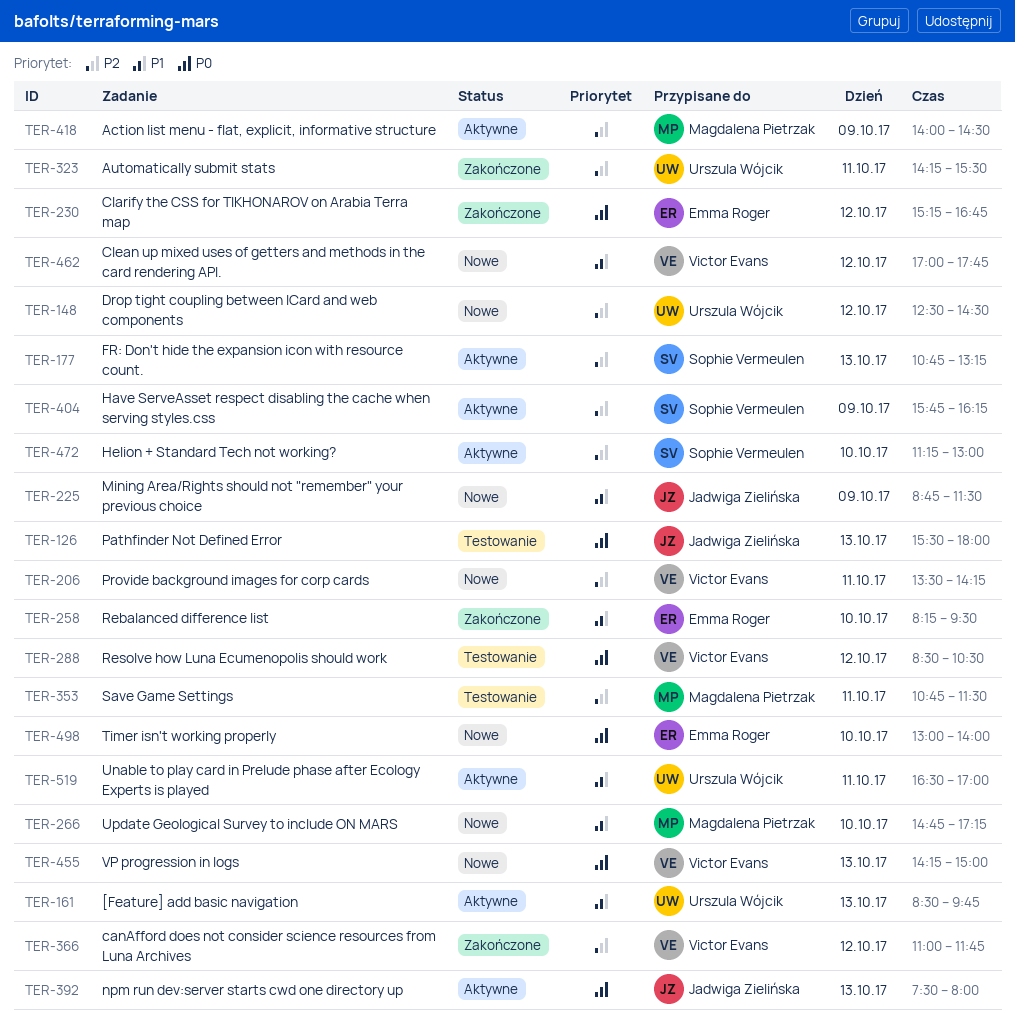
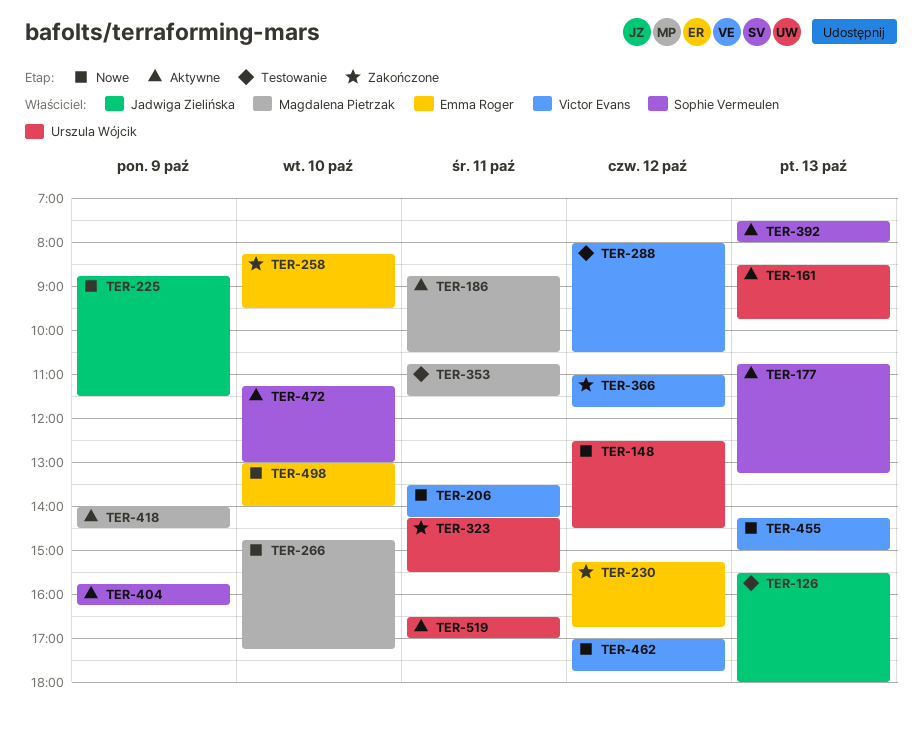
TER-186: none -> present
TER-288, begins: 08:30 -> 08:00
TER-392, owner: Jadwiga Zielińska -> Sophie Vermeulen

